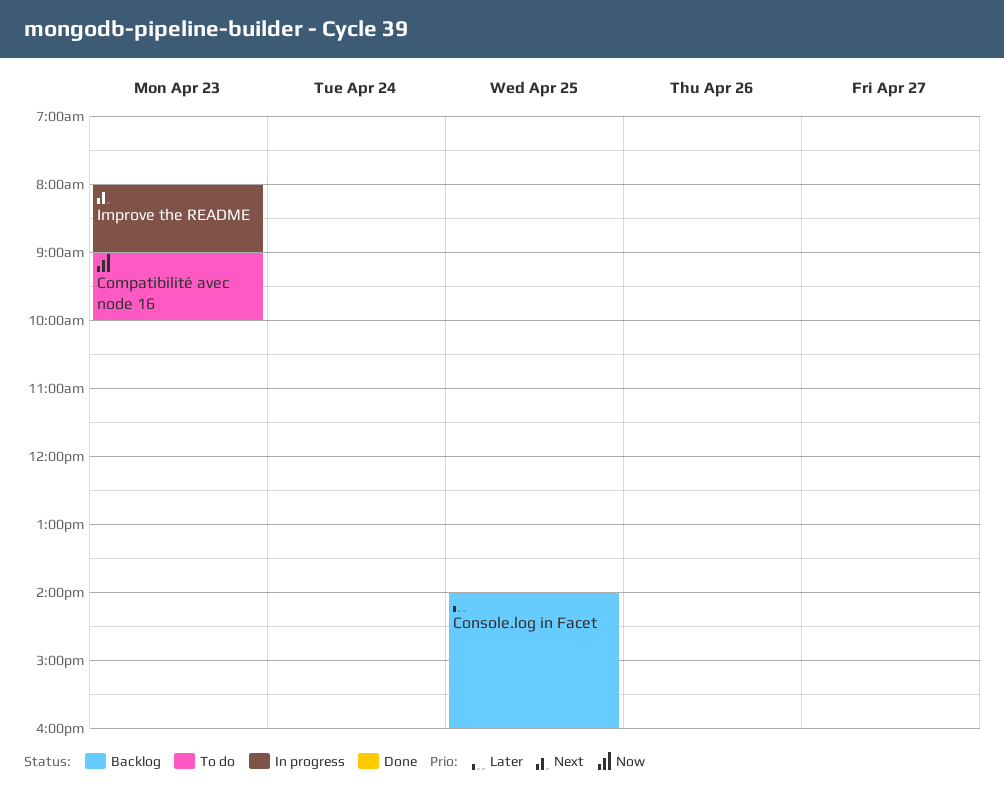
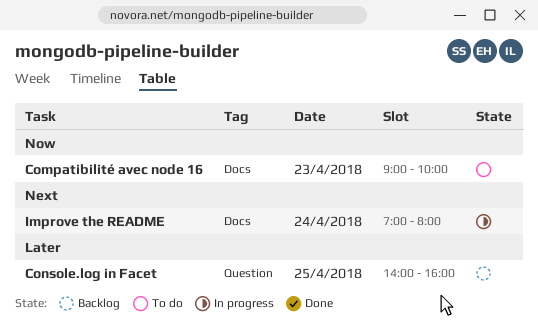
Improve the README, day: Apr 23 -> Apr 24
Improve the README, begins: 08:00 -> 07:00
Improve the README, ends: 09:00 -> 08:00

